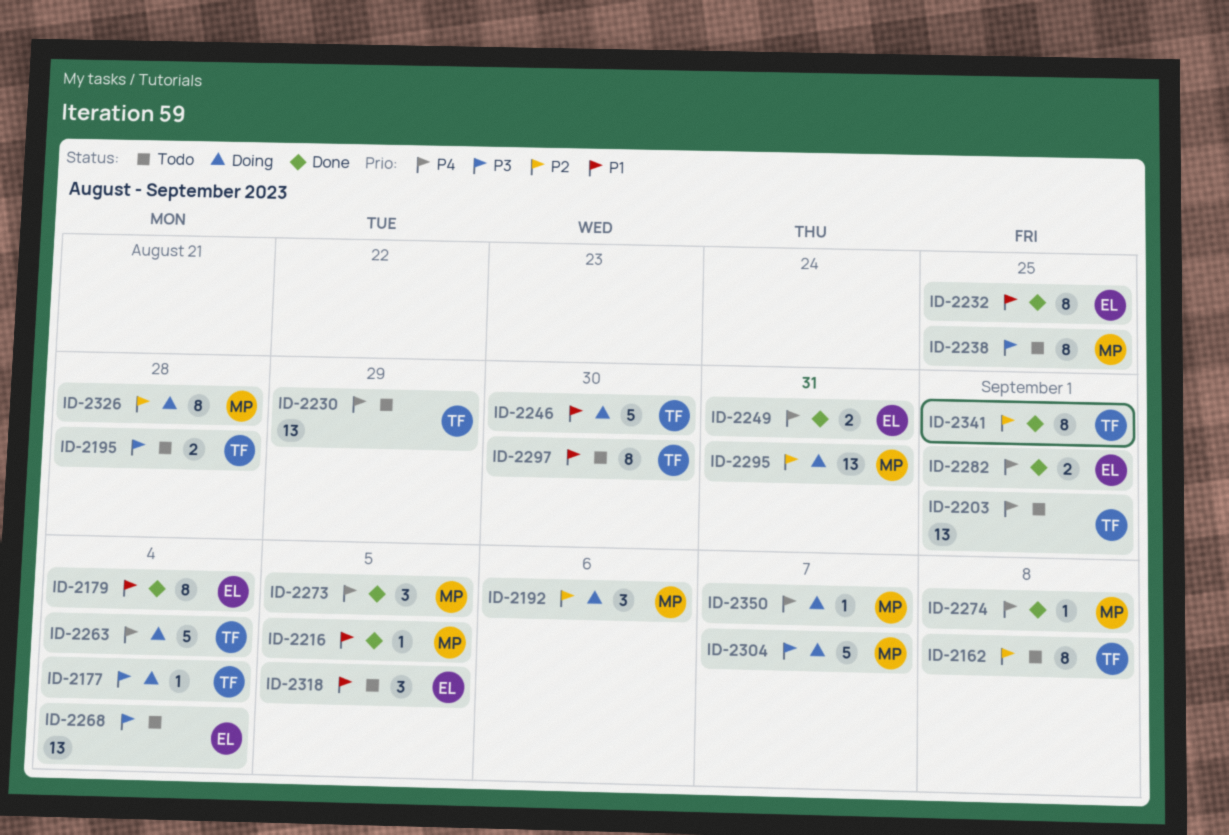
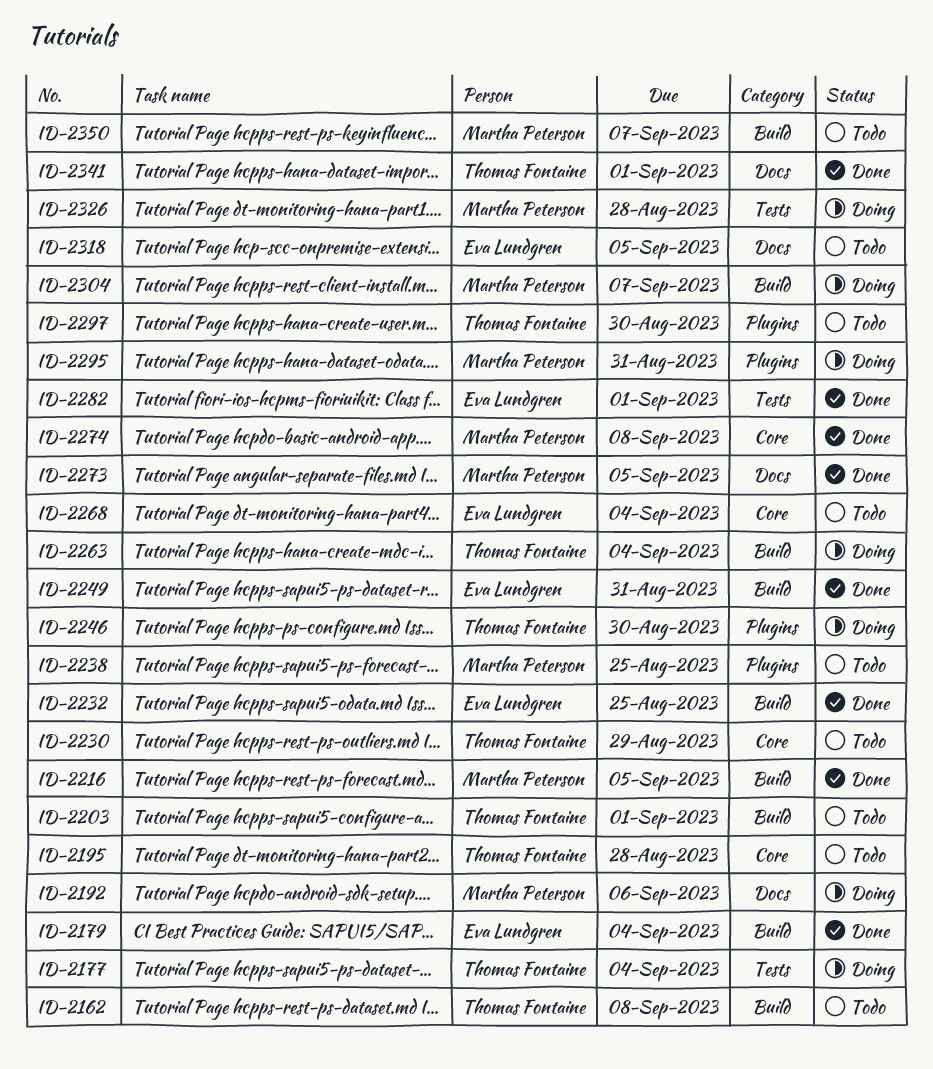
ID-2350, status: Doing -> Todo

